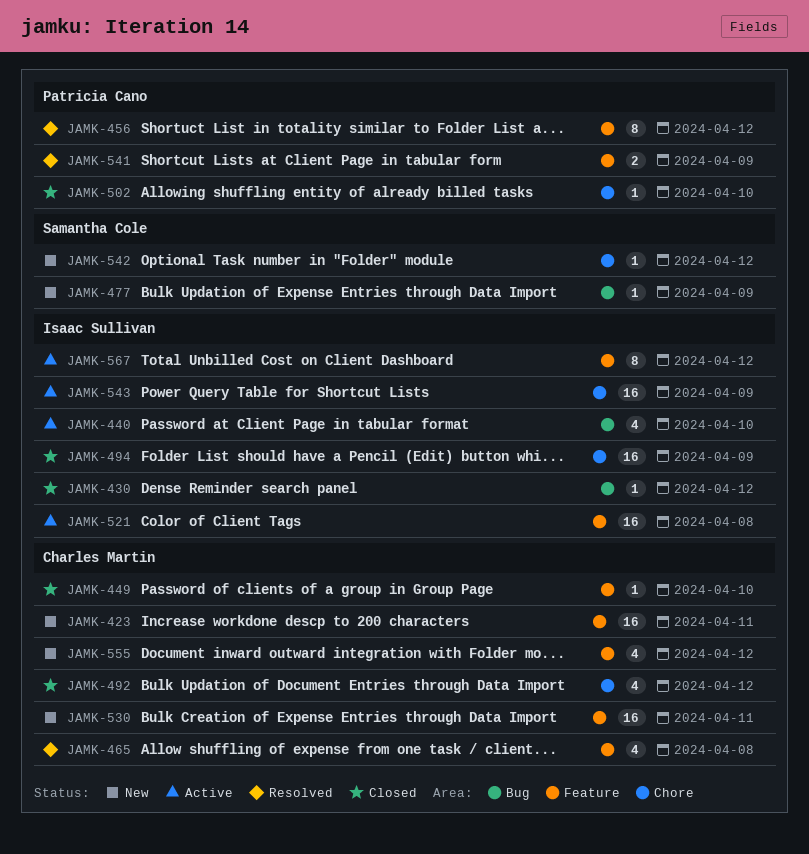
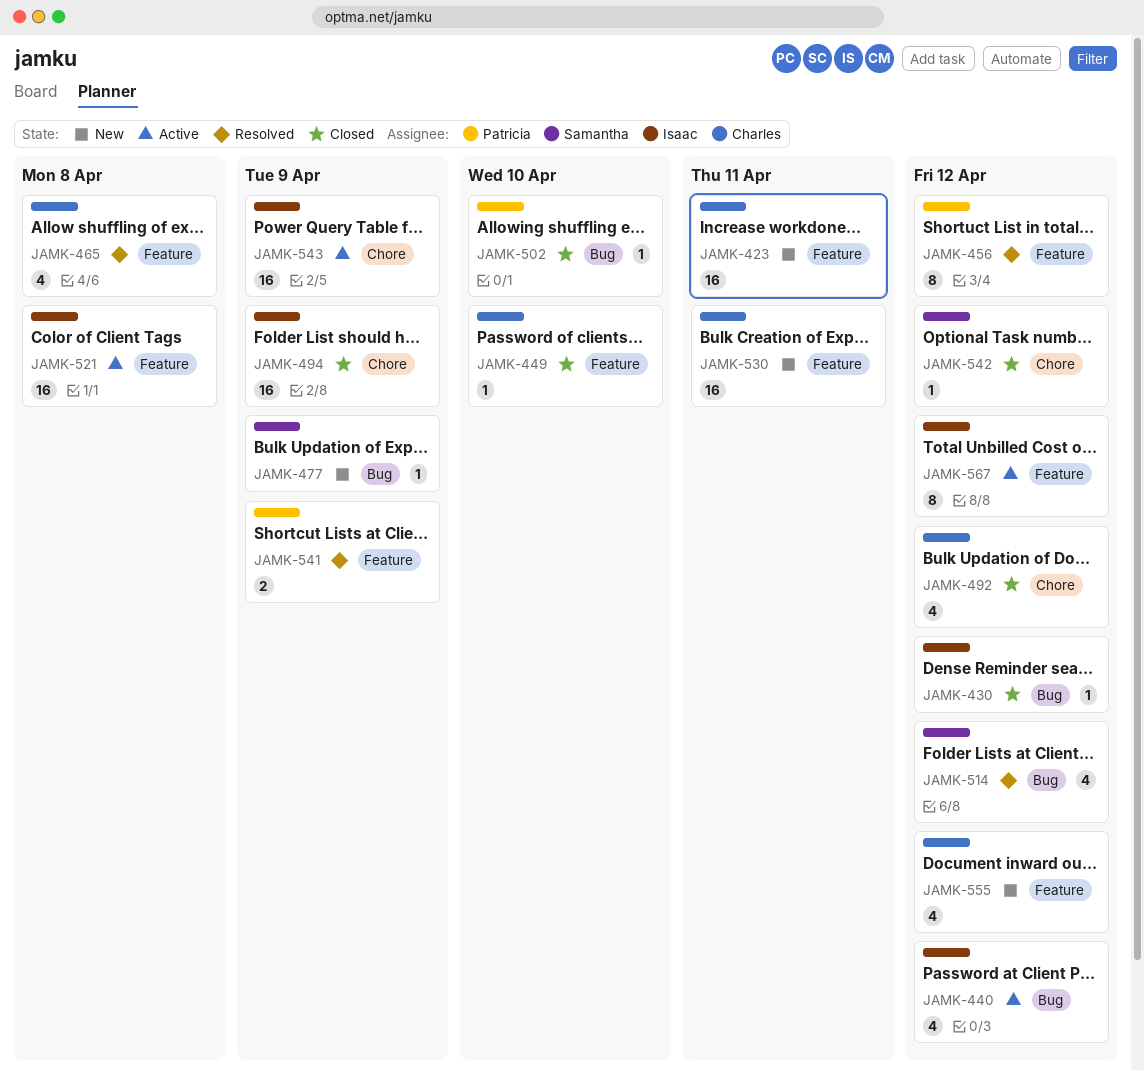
JAMK-440, due: Apr 10 -> Apr 12
JAMK-502, label: Chore -> Bug
JAMK-514: none -> present
JAMK-542, status: New -> Closed

